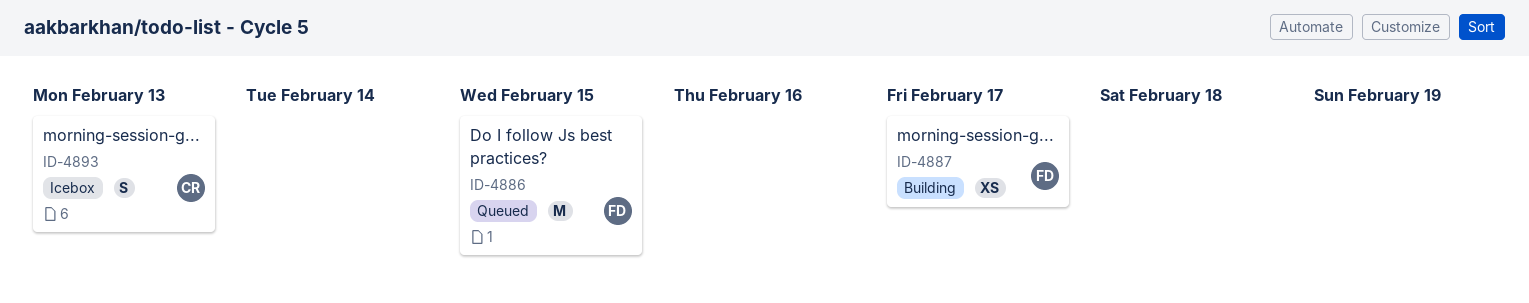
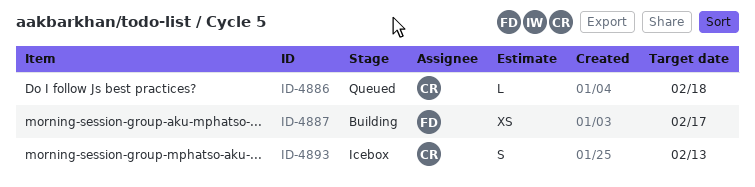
ID-4886, owner: FD -> CR
ID-4886, estimate: M -> L
ID-4886, due: Feb 15 -> Feb 18

